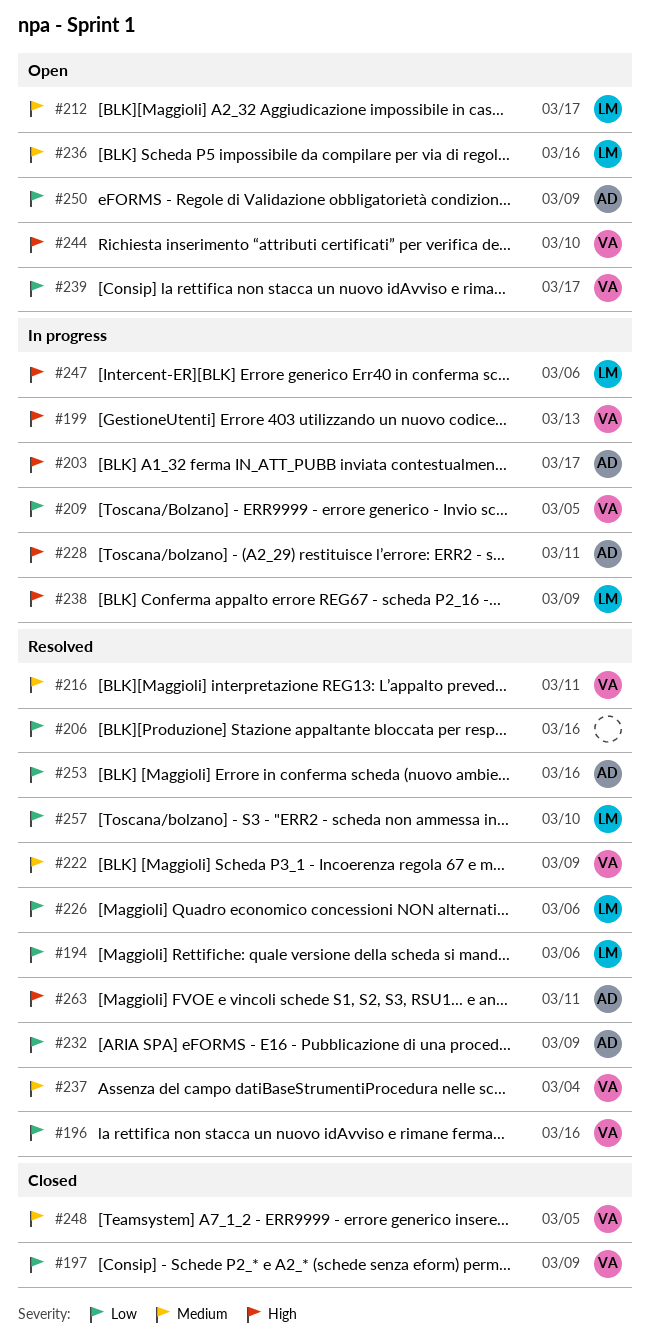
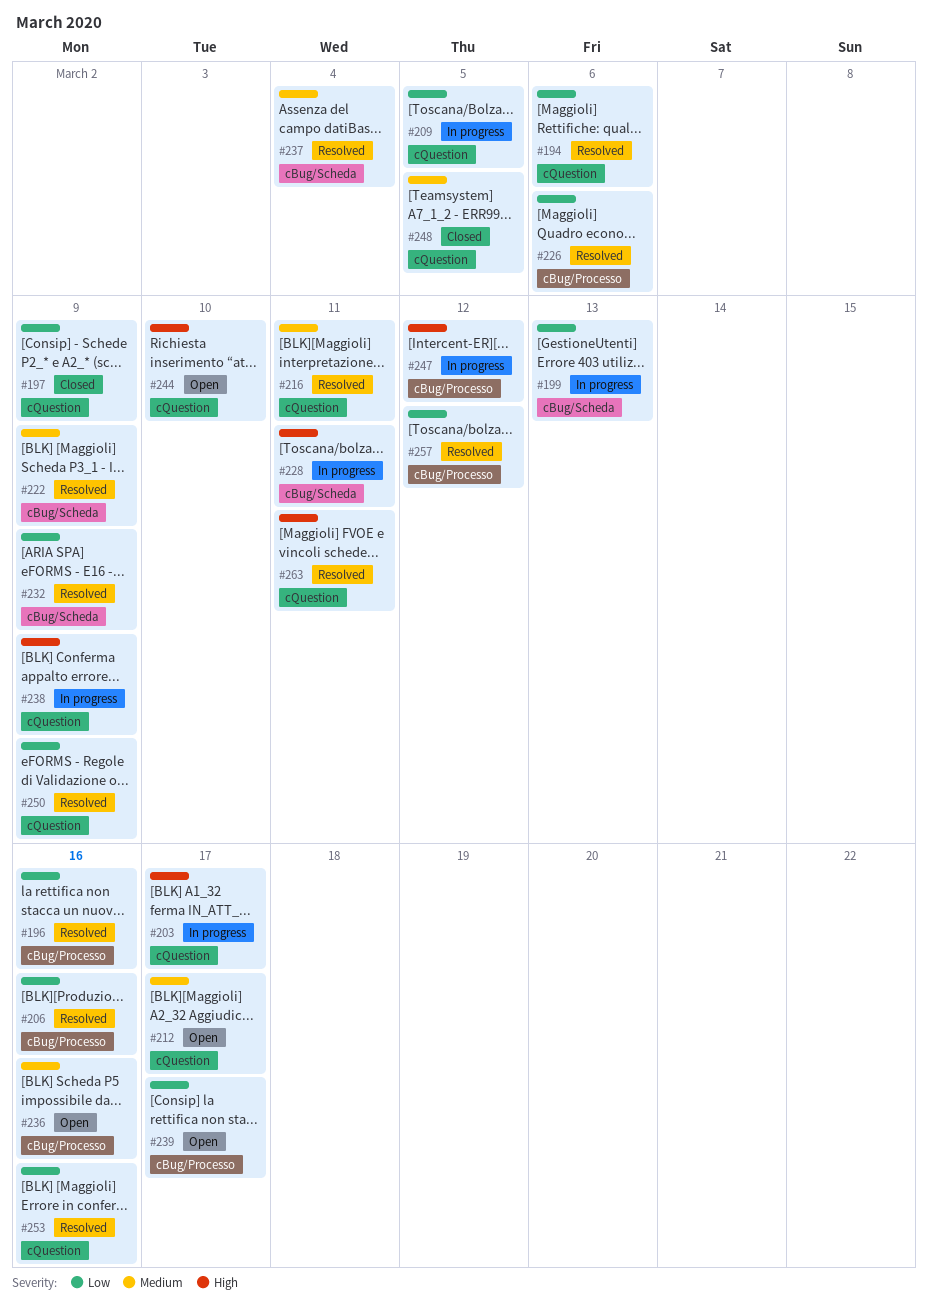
#199, priority: High -> Low
#247, due: Mar 6 -> Mar 12
#250, status: Open -> Resolved
#257, due: Mar 10 -> Mar 12

